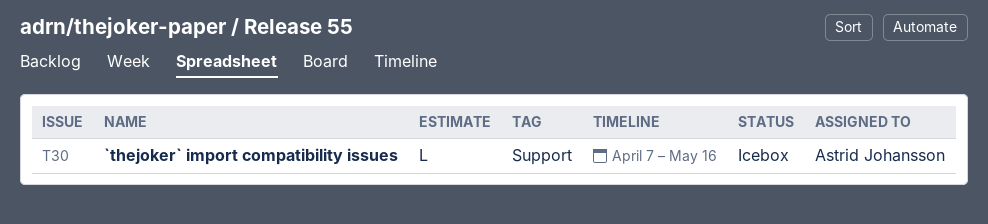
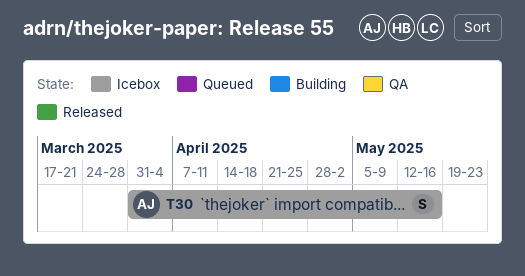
T30, estimate: L -> S
T30, start: Apr 7 -> Mar 31

